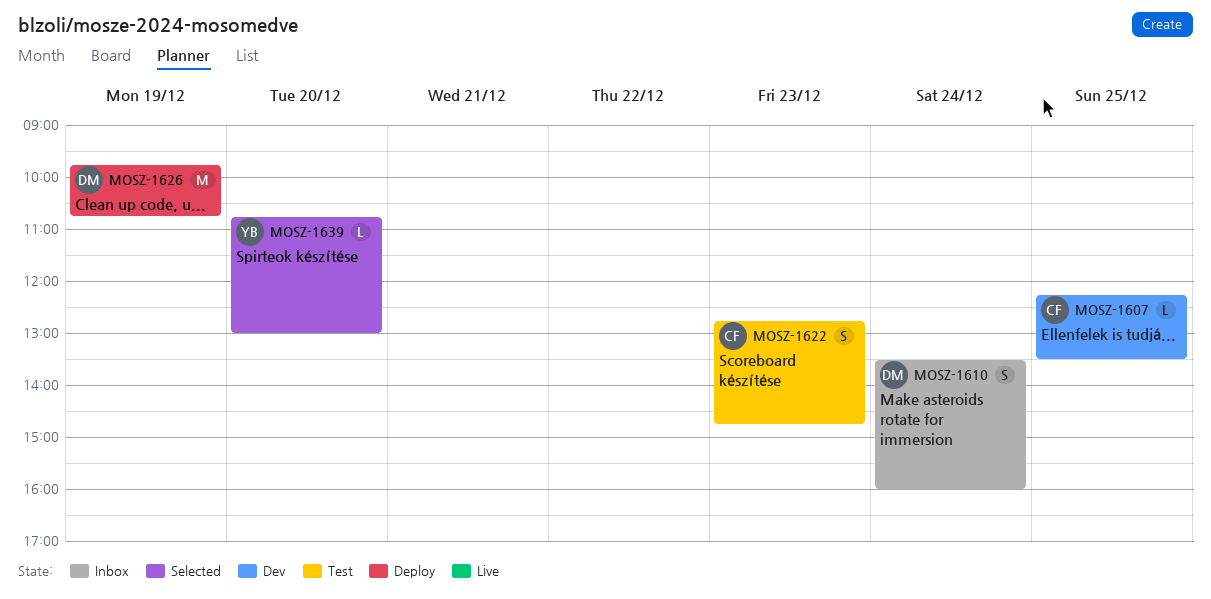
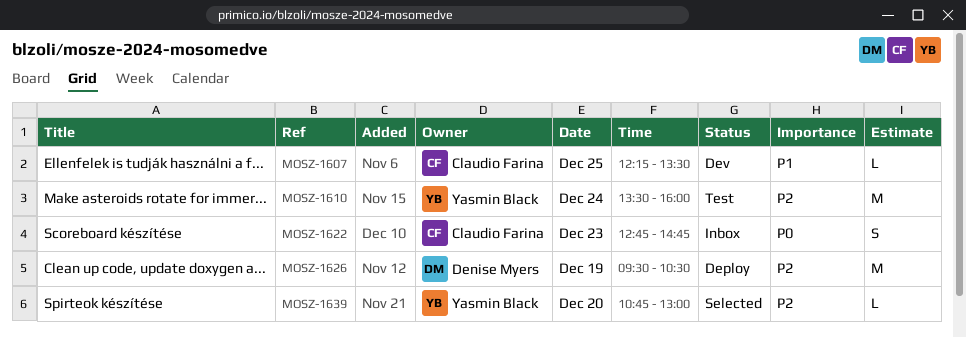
MOSZ-1610, status: Inbox -> Test
MOSZ-1610, owner: Denise Myers -> Yasmin Black
MOSZ-1610, estimate: S -> M
MOSZ-1622, status: Test -> Inbox
MOSZ-1626, begins: 09:45 -> 09:30
MOSZ-1626, ends: 10:45 -> 10:30

